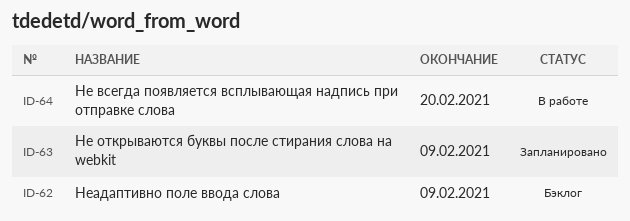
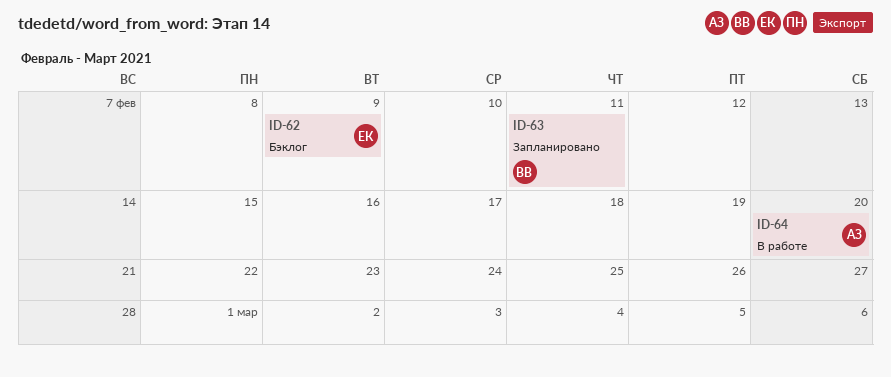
ID-63, due: Feb 9 -> Feb 11

